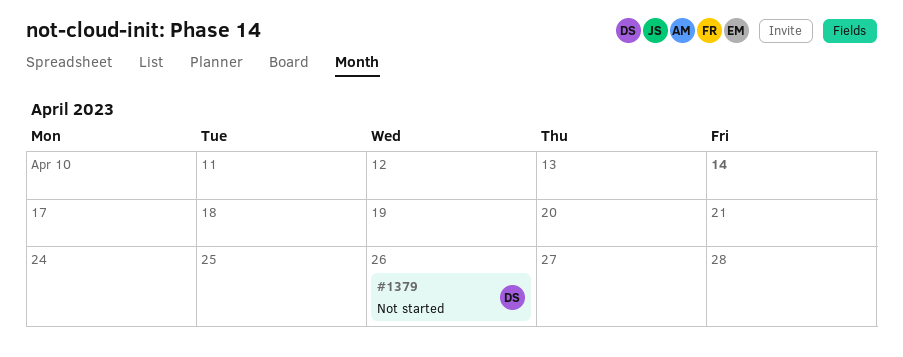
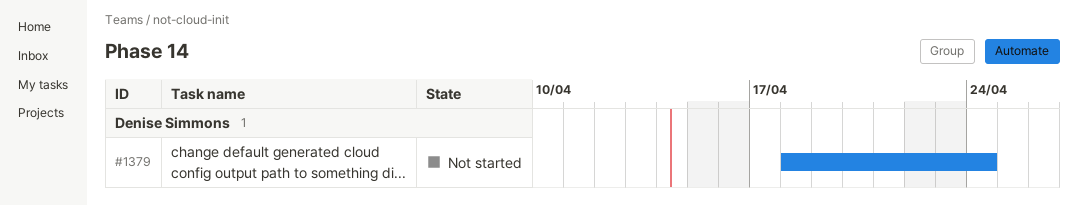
#1379, due: Apr 26 -> Apr 24

